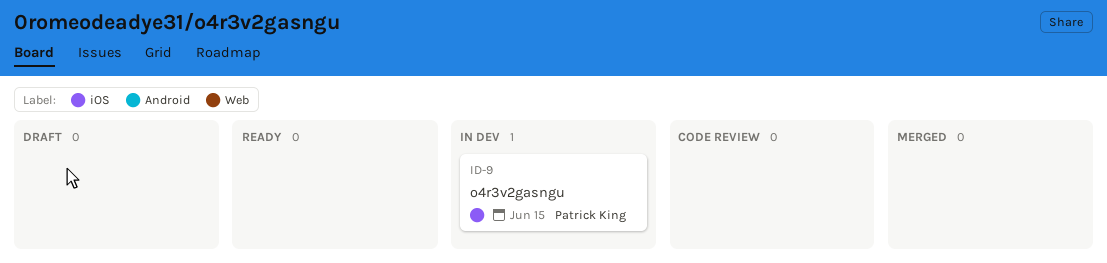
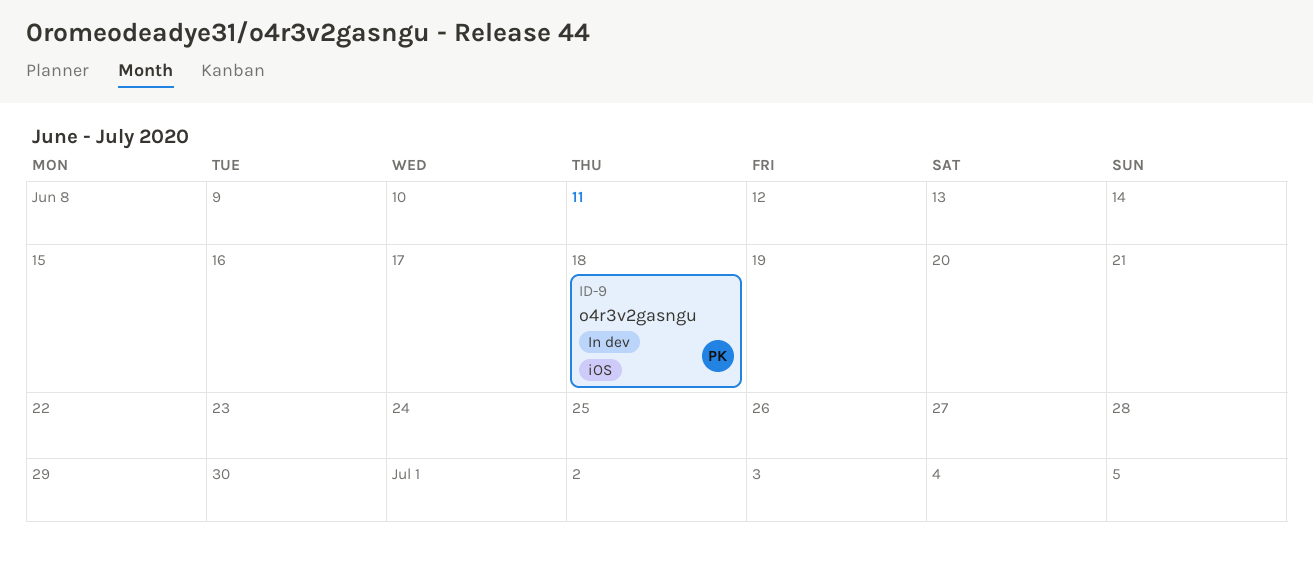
ID-9, due: Jun 15 -> Jun 18

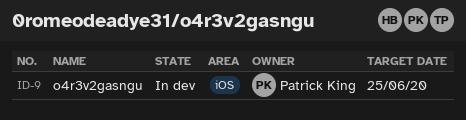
ID-9, due: Jun 18 -> Jun 25

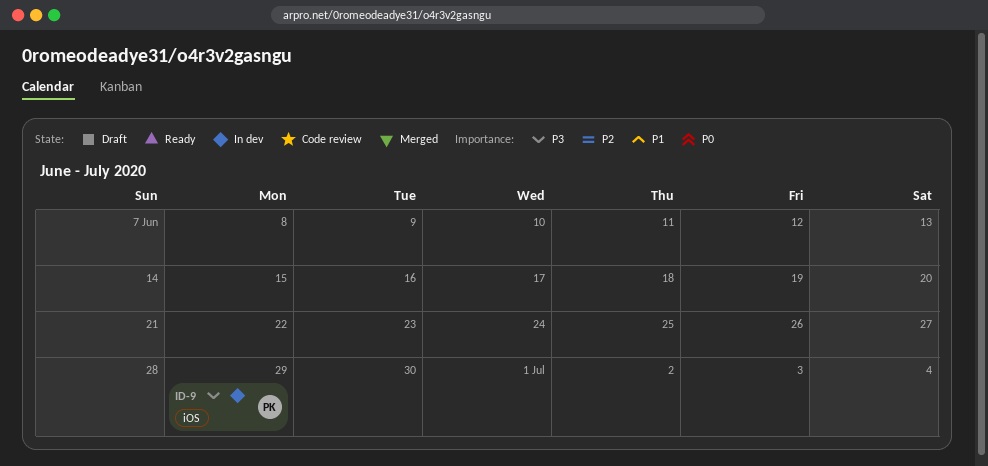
ID-9, due: Jun 25 -> Jun 29

